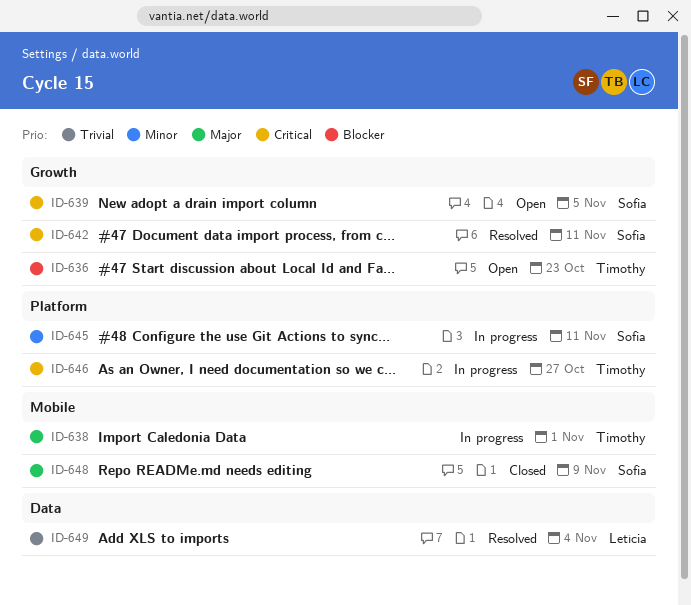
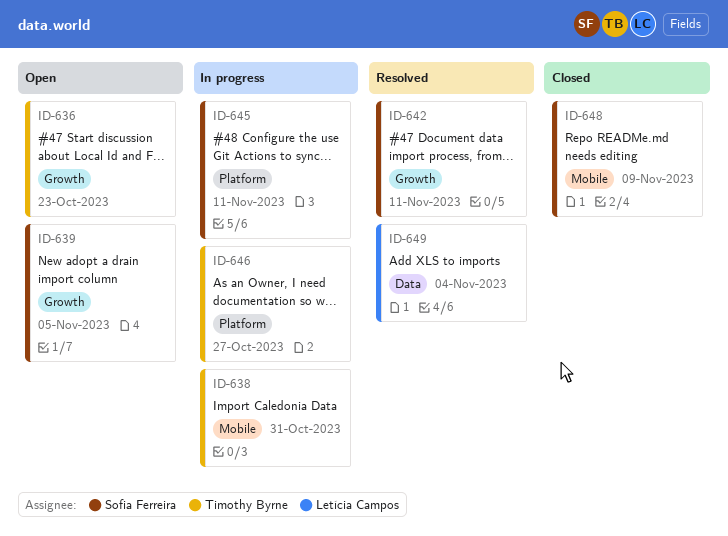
ID-638, due: Nov 1 -> Oct 31

